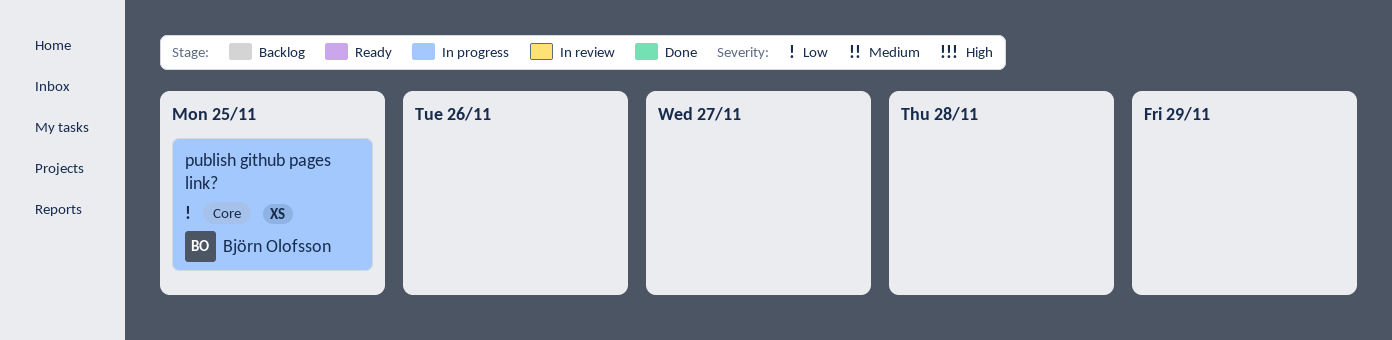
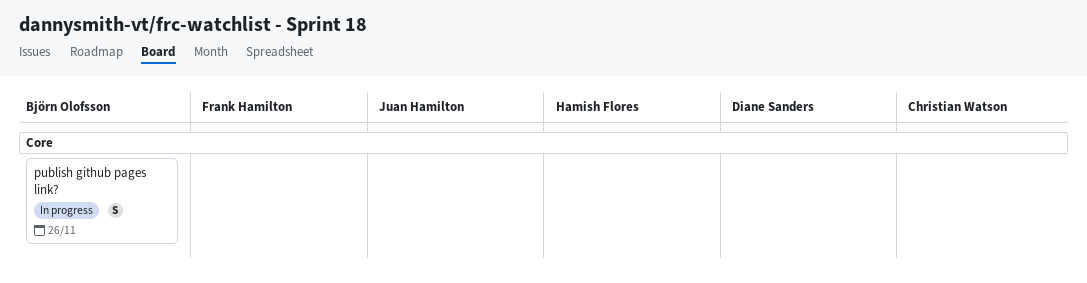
publish github pages link?, estimate: XS -> S
publish github pages link?, due: Nov 25 -> Nov 26

